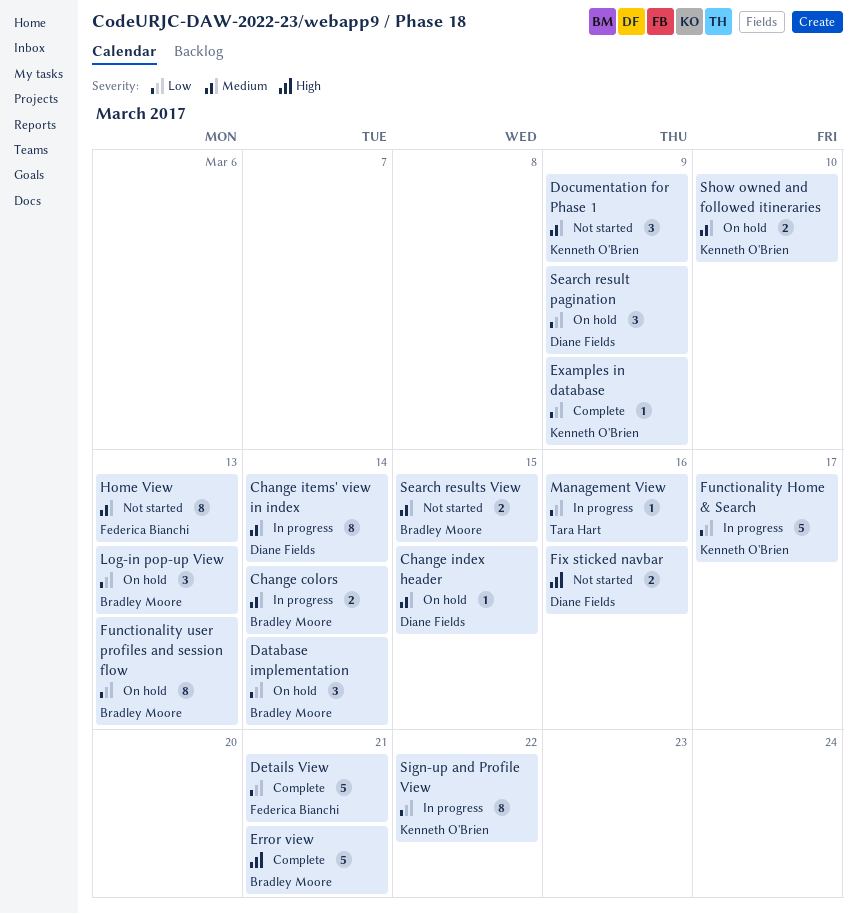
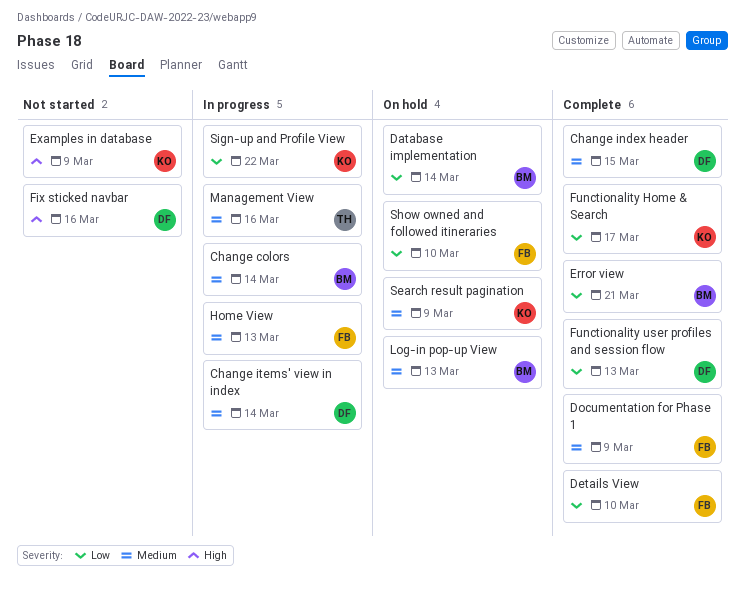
Change index header, status: On hold -> Complete
Details View, due: Mar 21 -> Mar 10
Documentation for Phase 1, status: Not started -> Complete
Documentation for Phase 1, owner: Kenneth O'Brien -> Federica Bianchi
Error view, priority: High -> Low
Examples in database, status: Complete -> Not started
Examples in database, priority: Low -> High
Functionality Home & Search, status: In progress -> Complete
Functionality user profiles and session flow, status: On hold -> Complete
Functionality user profiles and session flow, owner: Bradley Moore -> Diane Fields
Home View, status: Not started -> In progress
Log-in pop-up View, priority: Low -> Medium
Management View, priority: Low -> Medium
Search result pagination, owner: Diane Fields -> Kenneth O'Brien
Search result pagination, priority: Low -> Medium
Search results View: present -> none
Show owned and followed itineraries, owner: Kenneth O'Brien -> Federica Bianchi
Show owned and followed itineraries, priority: Medium -> Low

